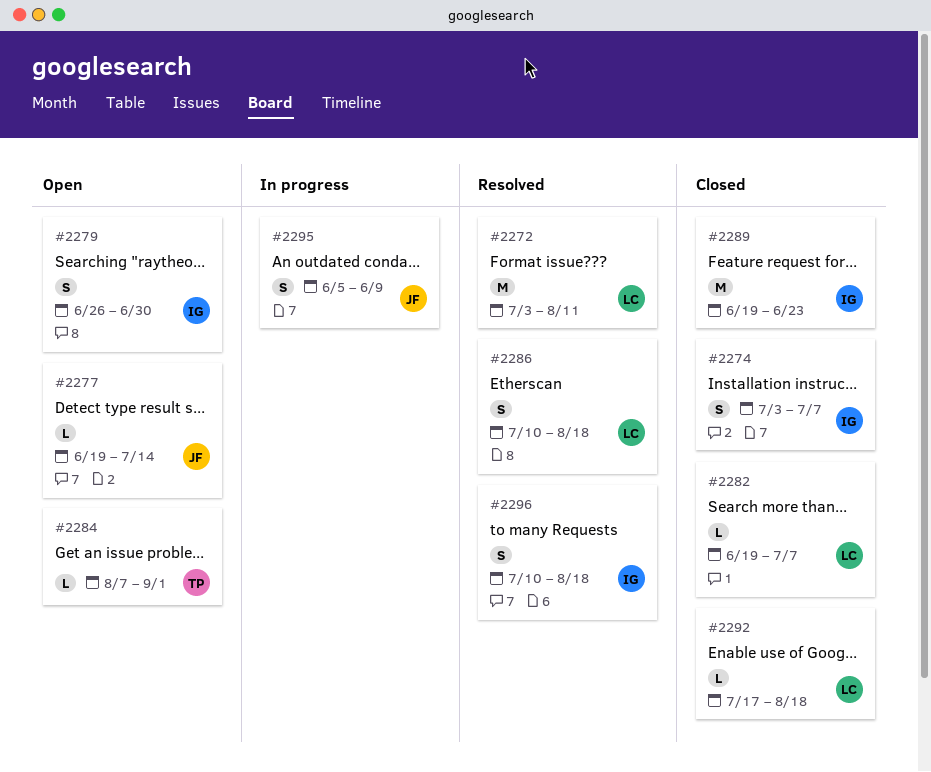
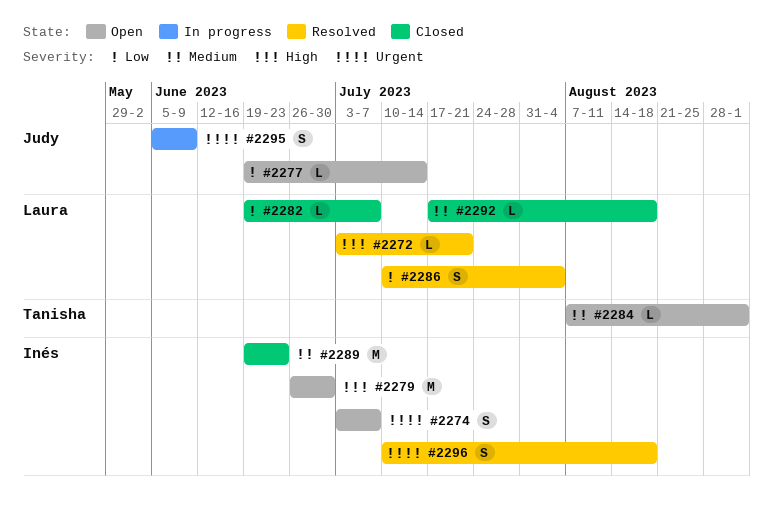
#2272, estimate: M -> L
#2272, due: Aug 11 -> Jul 21
#2274, status: Closed -> Open
#2279, estimate: S -> M
#2286, due: Aug 18 -> Aug 4

